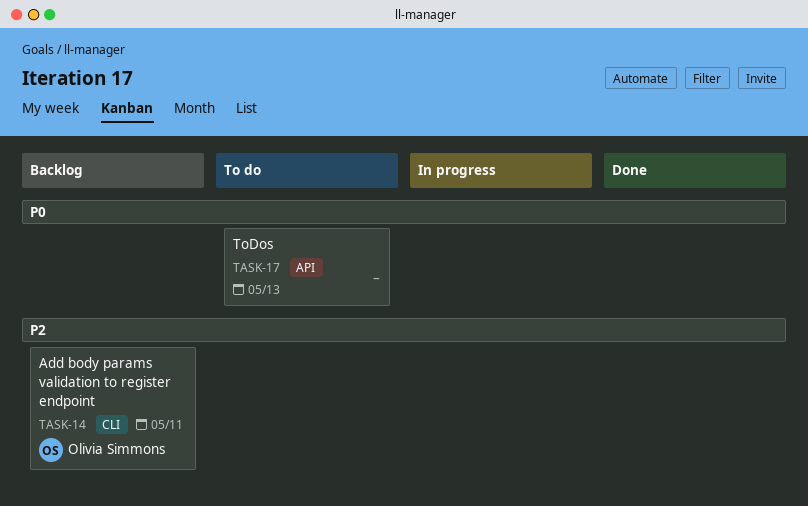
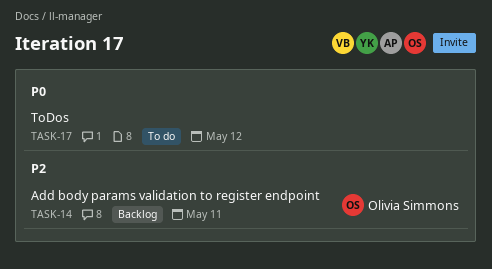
TASK-17, due: May 13 -> May 12

